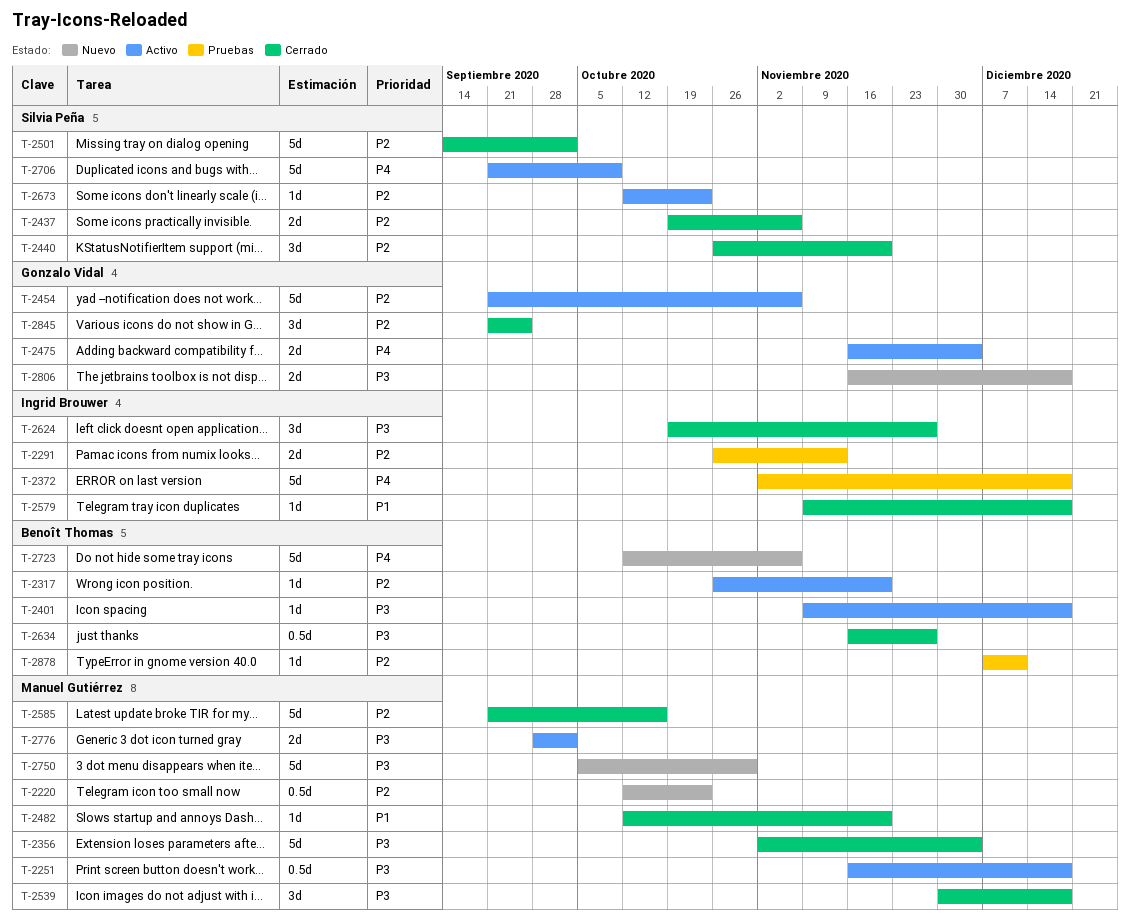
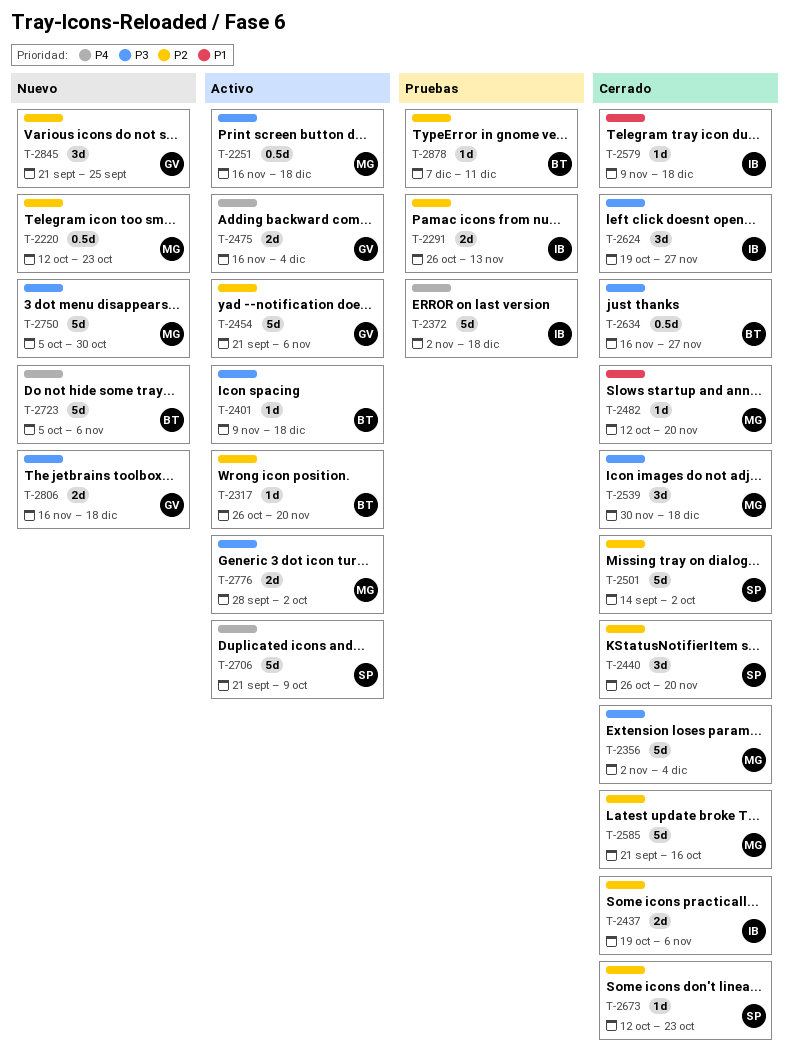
T-2437, owner: Silvia Peña -> Ingrid Brouwer
T-2673, status: Activo -> Cerrado
T-2723, start: Oct 12 -> Oct 5
T-2845, status: Cerrado -> Nuevo

